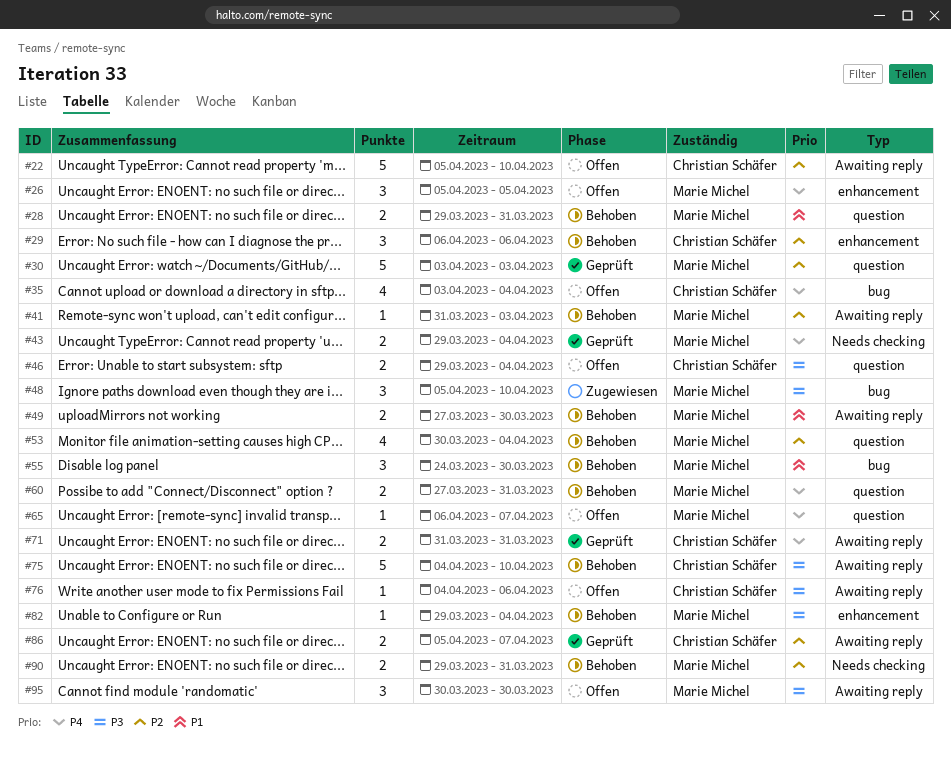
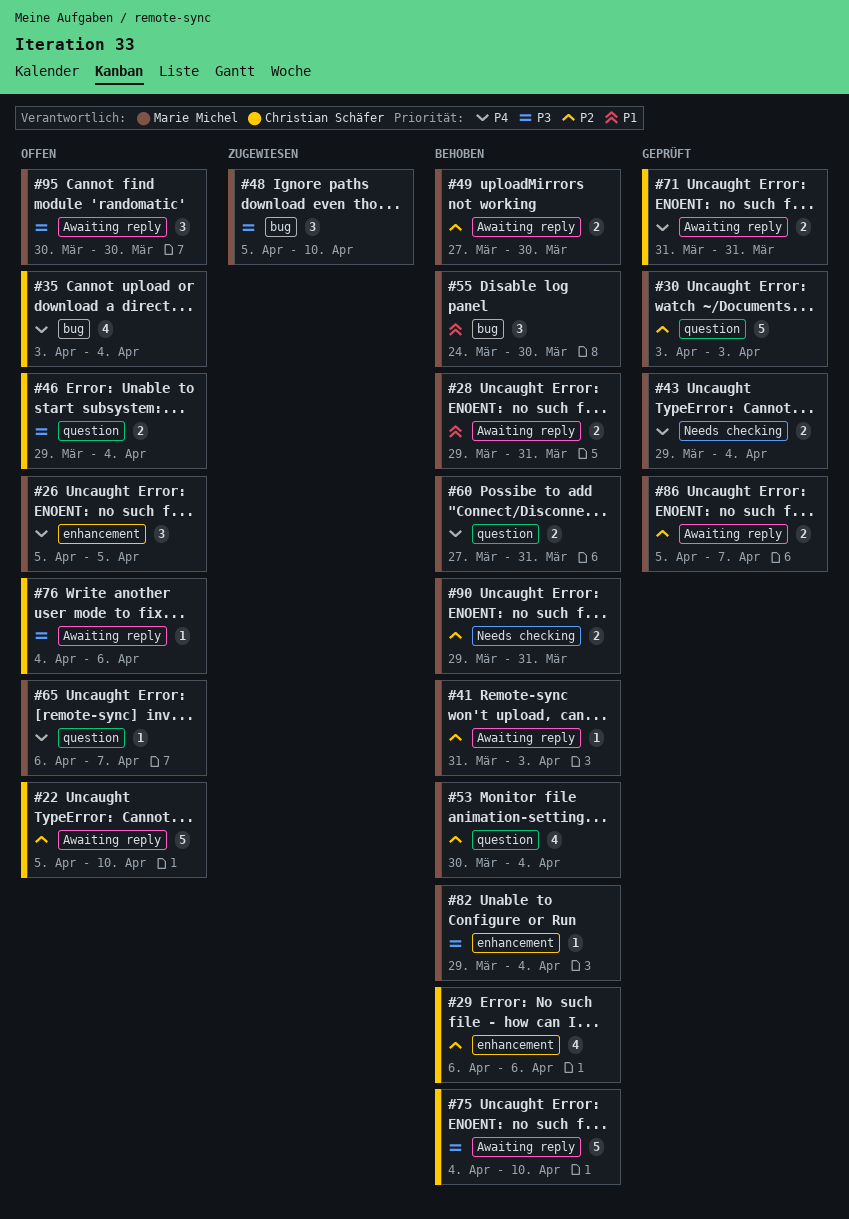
#28, label: question -> Awaiting reply
#29, estimate: 3 -> 4
#49, priority: P1 -> P2
#86, owner: Christian Schäfer -> Marie Michel

